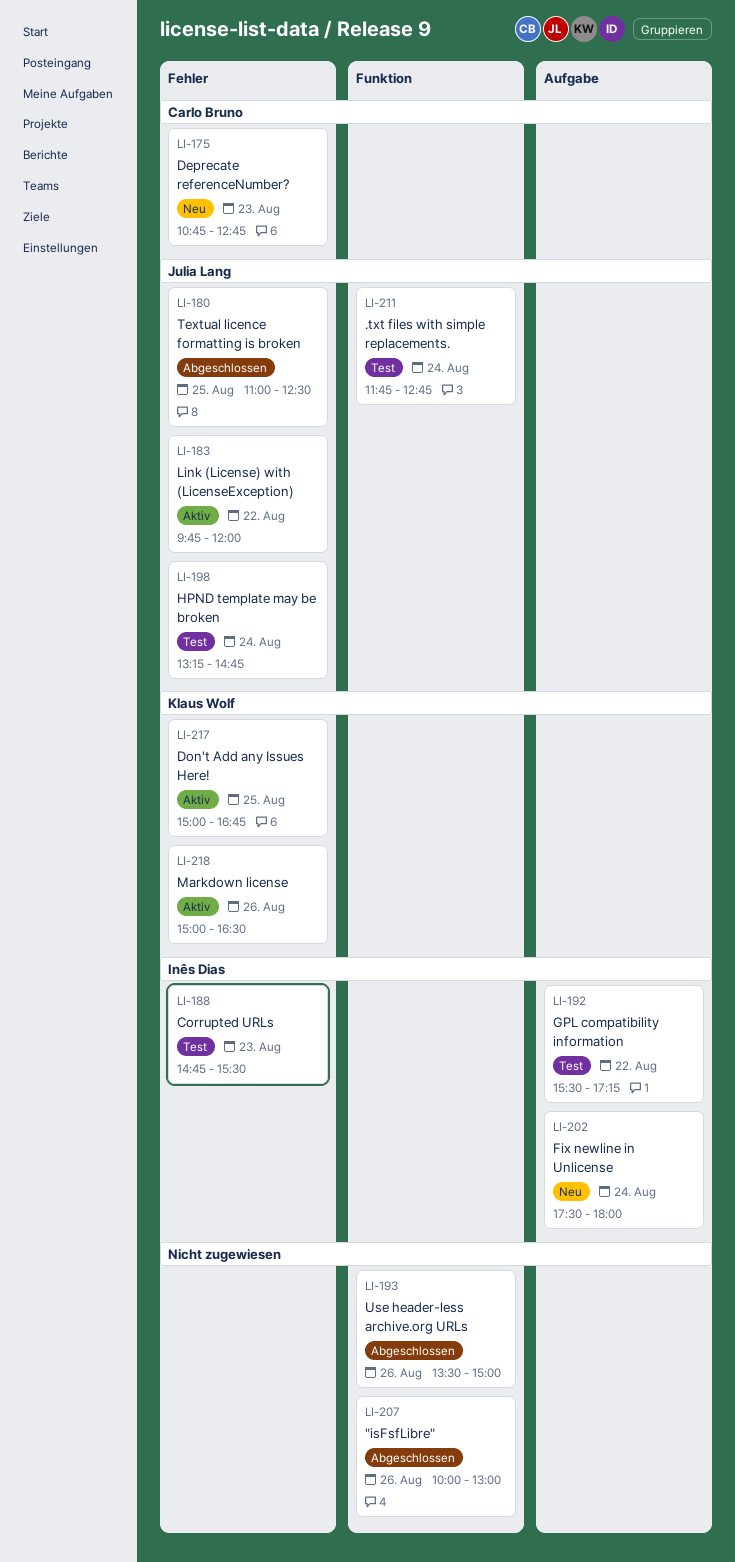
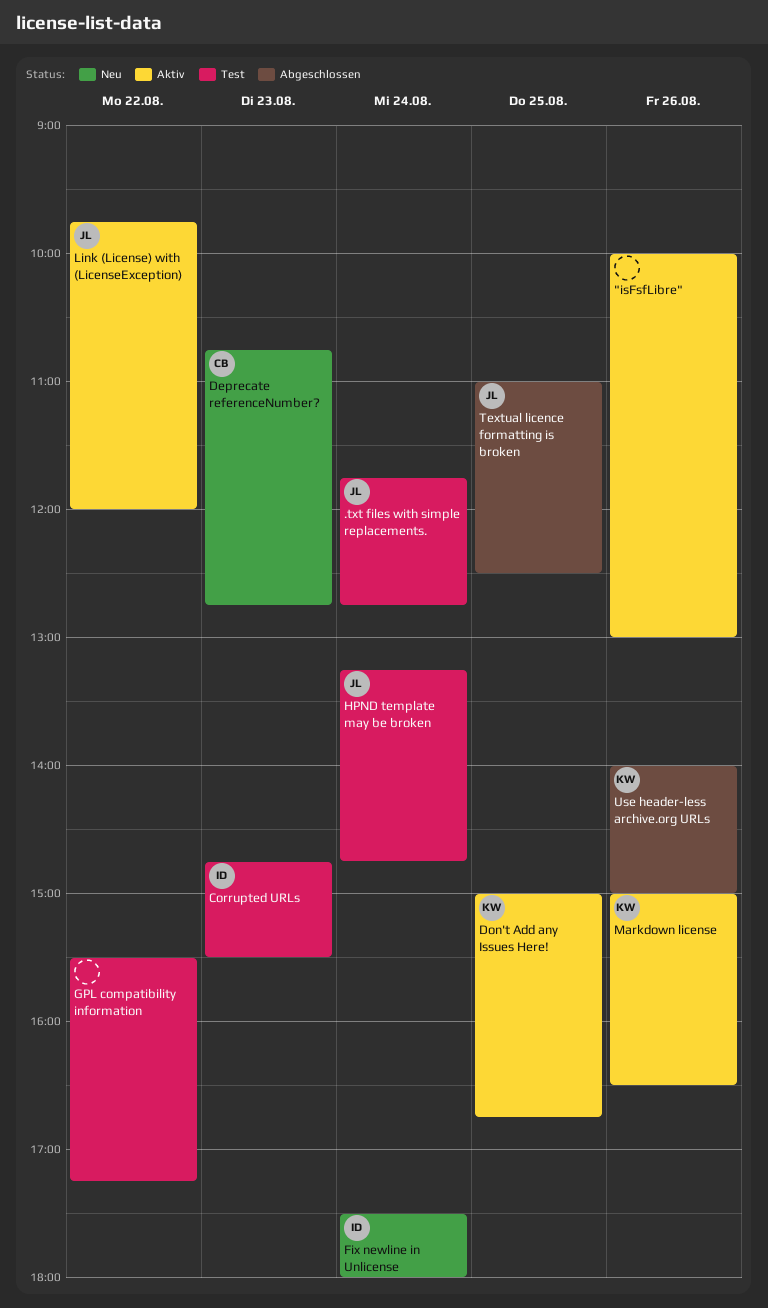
"isFsfLibre", status: Abgeschlossen -> Aktiv
GPL compatibility information, owner: Inês Dias -> none
Use header-less archive.org URLs, owner: none -> Klaus Wolf
Use header-less archive.org URLs, begins: 13:30 -> 14:00

